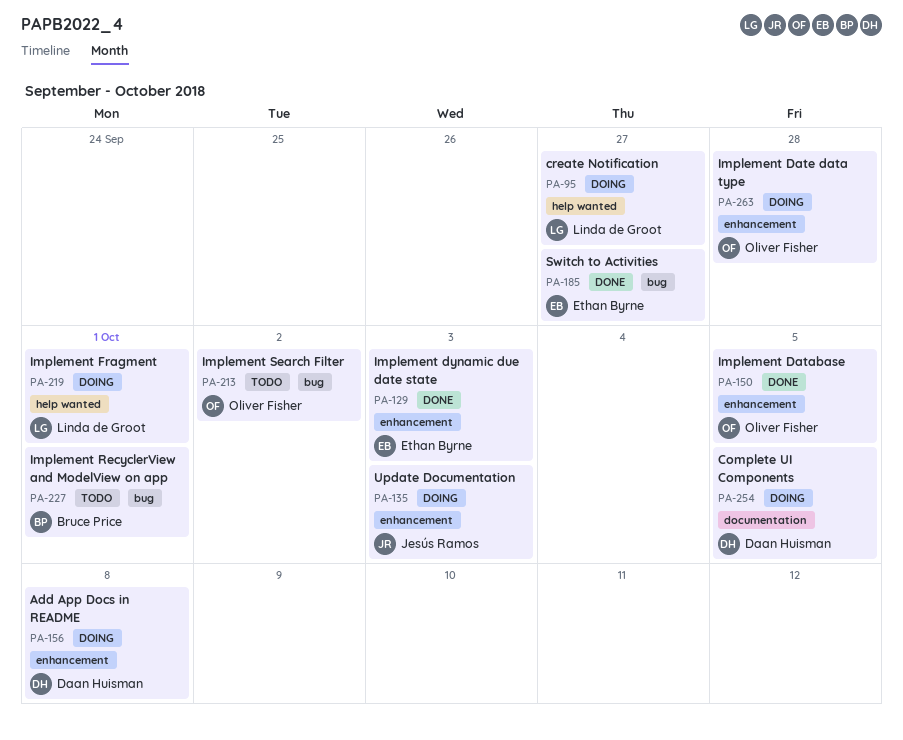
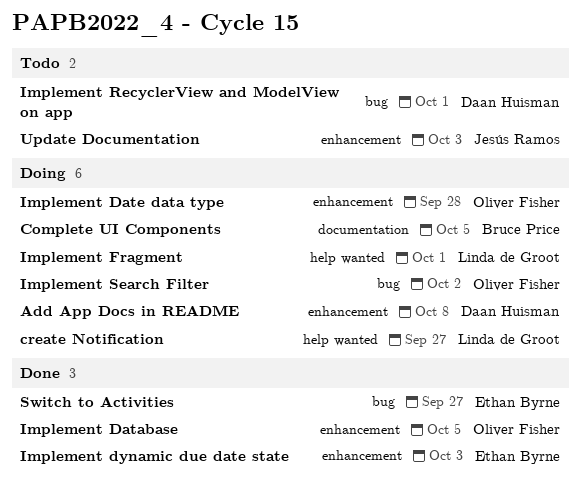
Complete UI Components, owner: Daan Huisman -> Bruce Price
Implement RecyclerView and ModelView on app, owner: Bruce Price -> Daan Huisman
Implement Search Filter, status: Todo -> Doing
Update Documentation, status: Doing -> Todo

